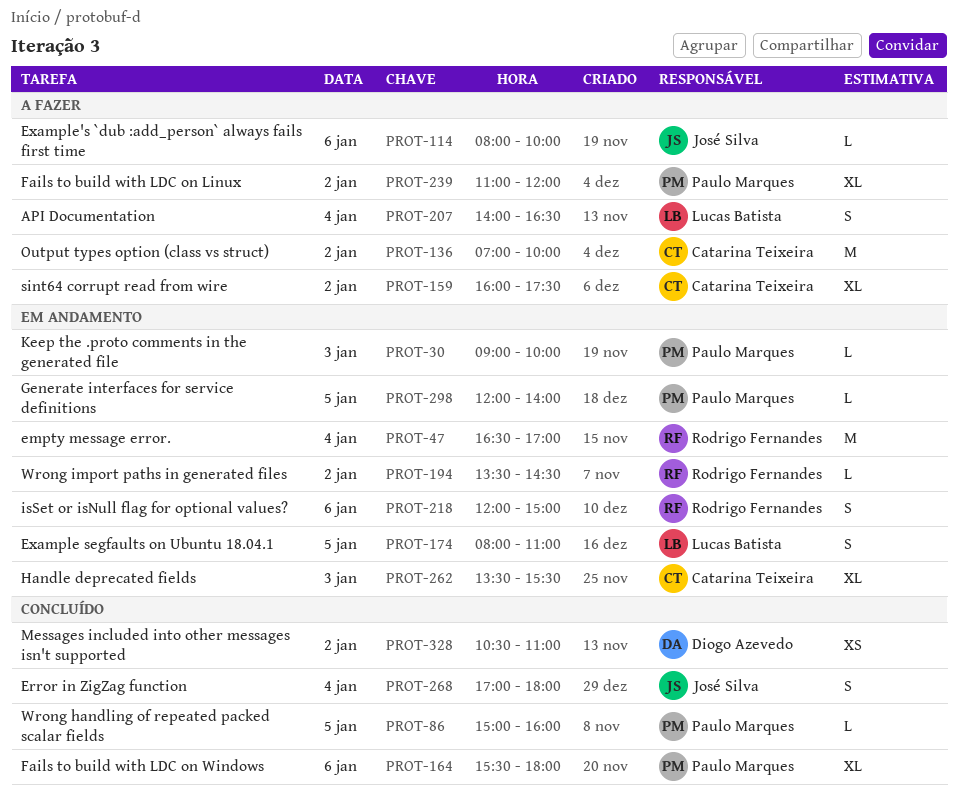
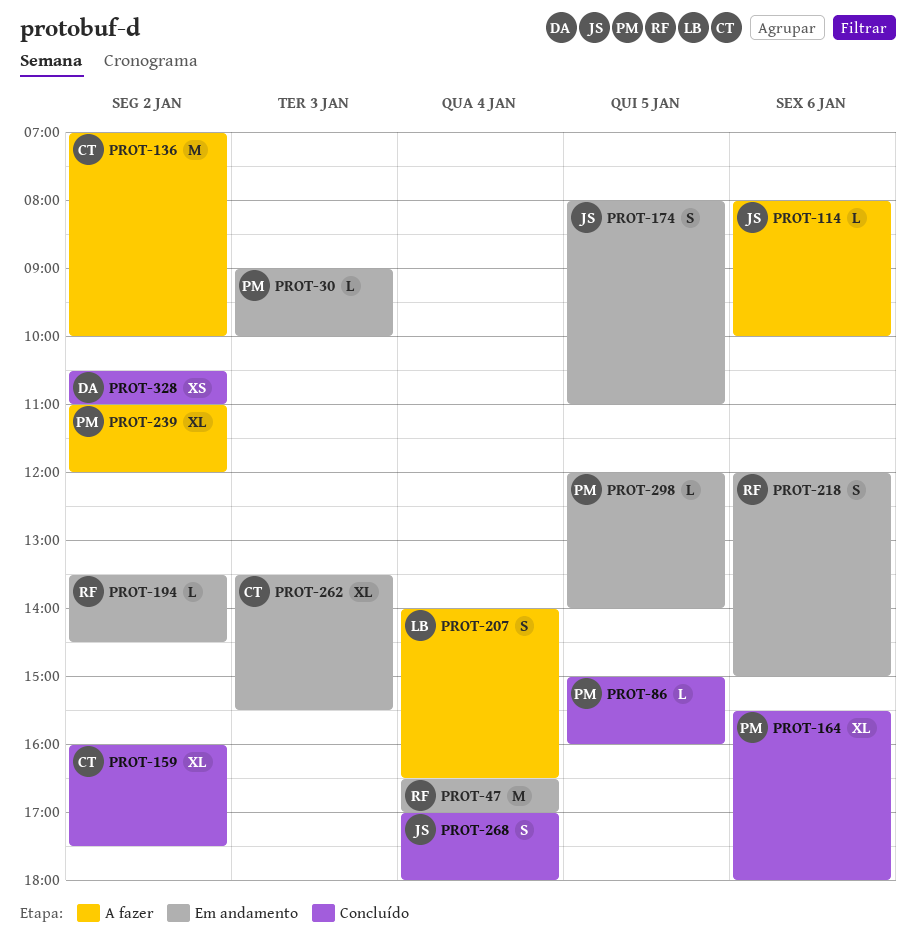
PROT-159, status: A fazer -> Concluído
PROT-174, owner: Lucas Batista -> José Silva

